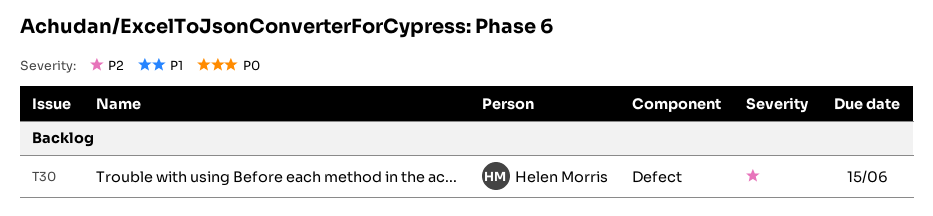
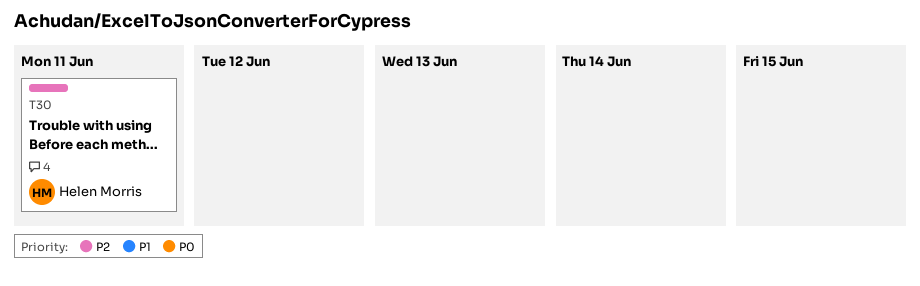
T30, due: Jun 15 -> Jun 11

